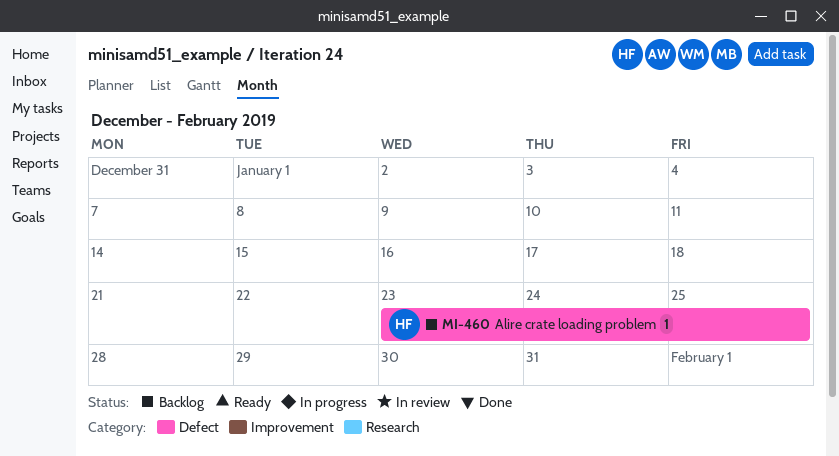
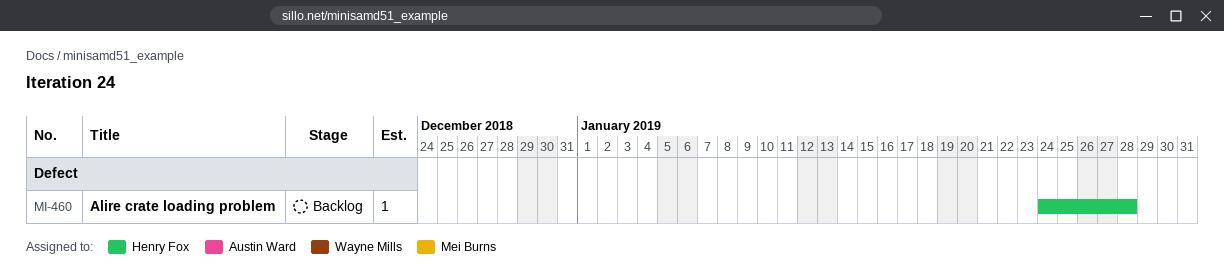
MI-460, start: Jan 23 -> Jan 24
MI-460, due: Jan 25 -> Jan 28

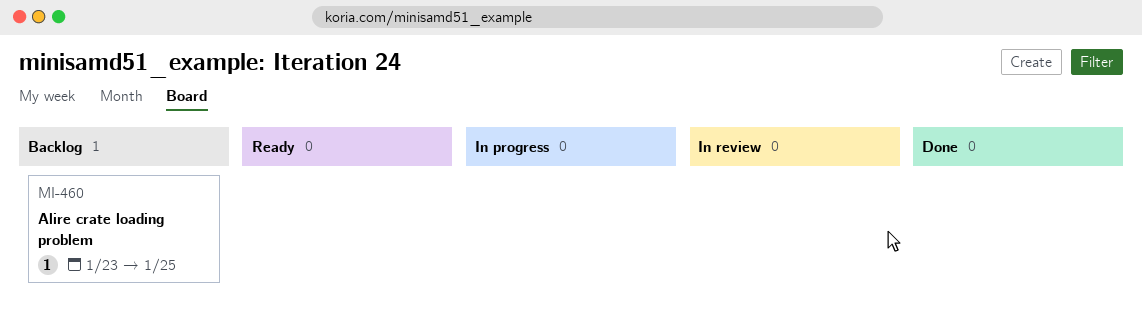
MI-460, start: Jan 24 -> Jan 23
MI-460, due: Jan 28 -> Jan 25

